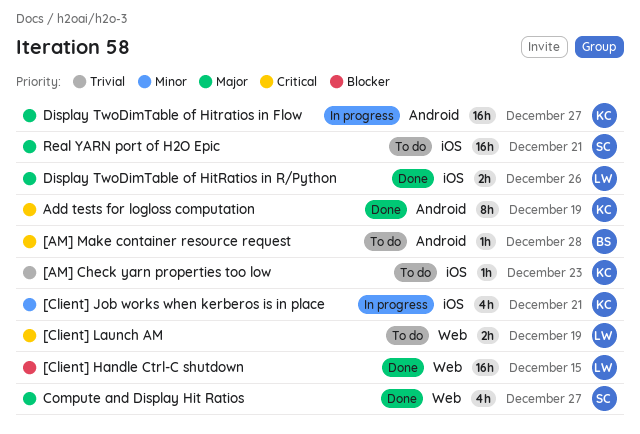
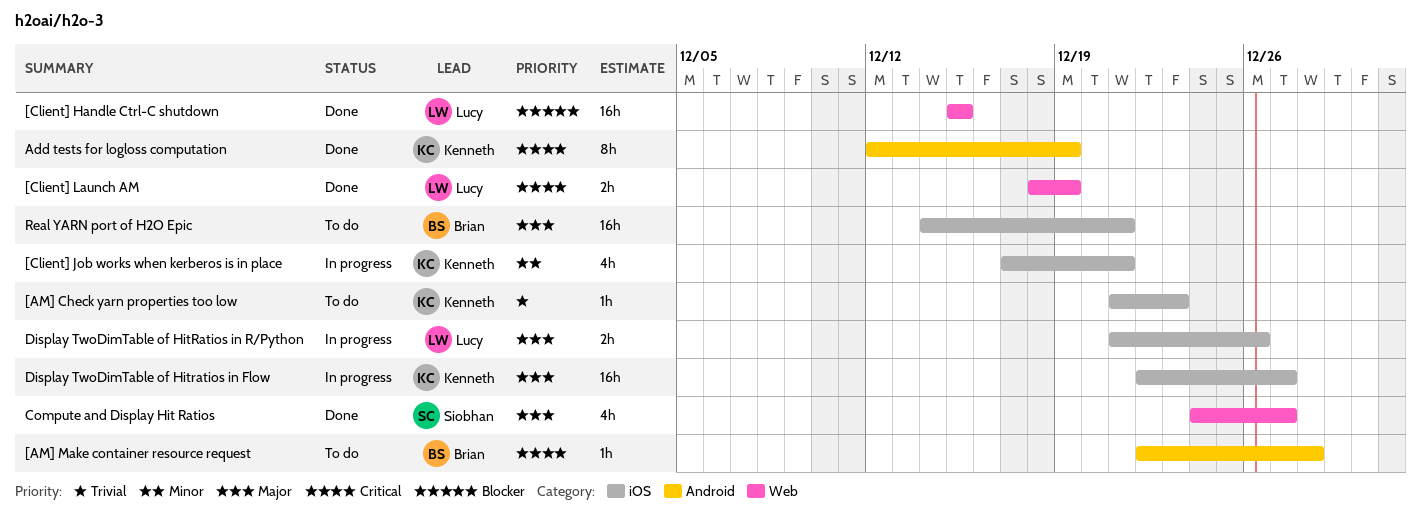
[Client] Launch AM, status: To do -> Done
Display TwoDimTable of Hitratios in Flow, label: Android -> iOS
Display TwoDimTable of HitRatios in R/Python, status: Done -> In progress
Real YARN port of H2O Epic, owner: Siobhan -> Brian

